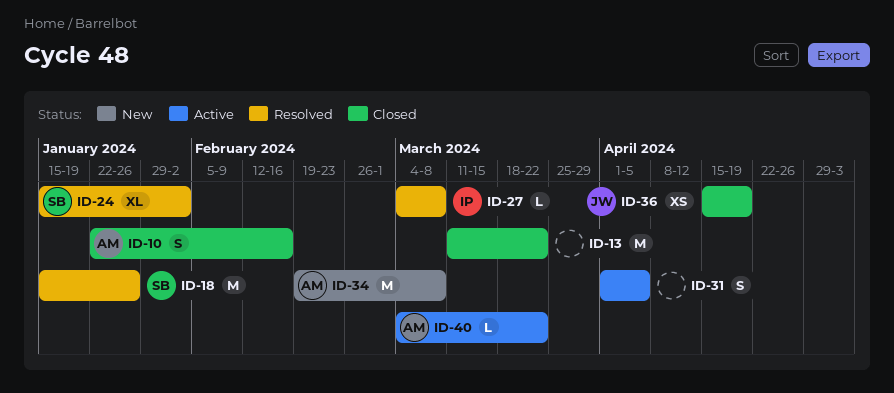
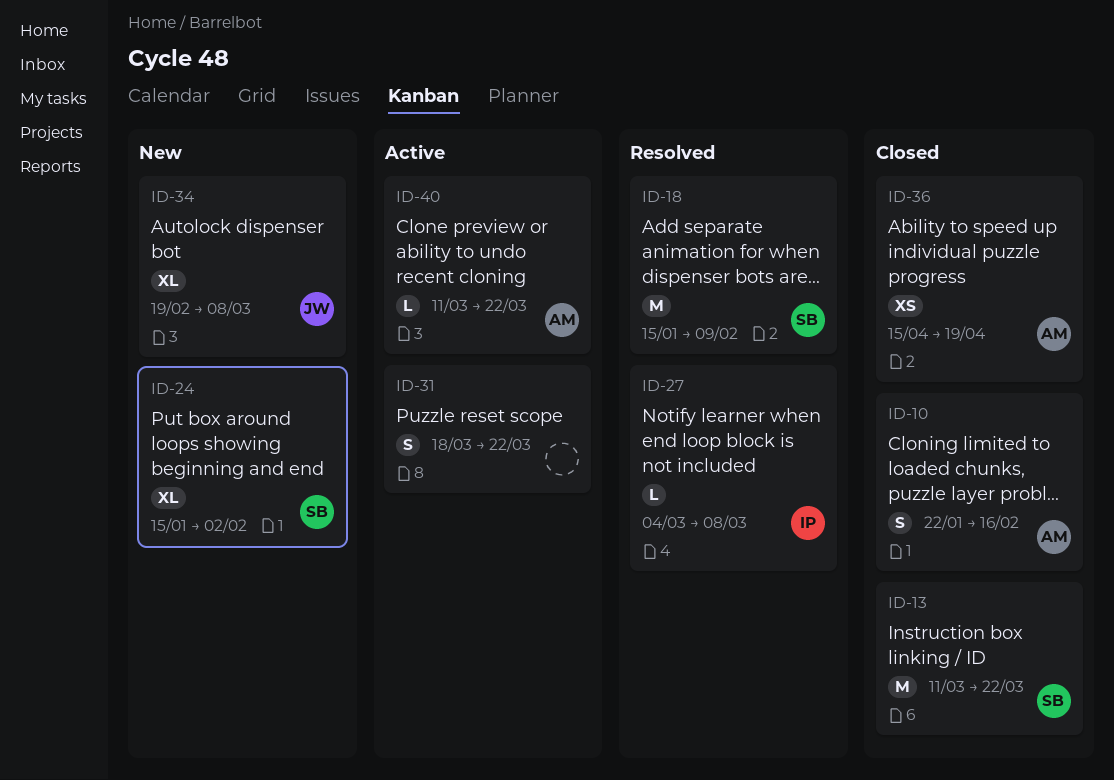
ID-13, owner: none -> SB
ID-18, due: Jan 26 -> Feb 9
ID-24, status: Resolved -> New
ID-31, start: Apr 1 -> Mar 18
ID-31, due: Apr 5 -> Mar 22
ID-34, owner: AM -> JW
ID-34, estimate: M -> XL
ID-36, owner: JW -> AM
ID-40, start: Mar 4 -> Mar 11

